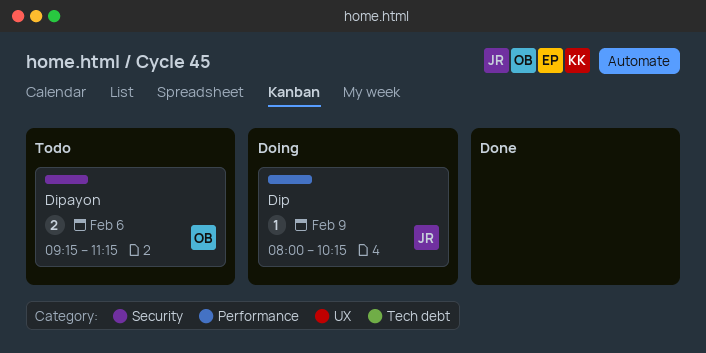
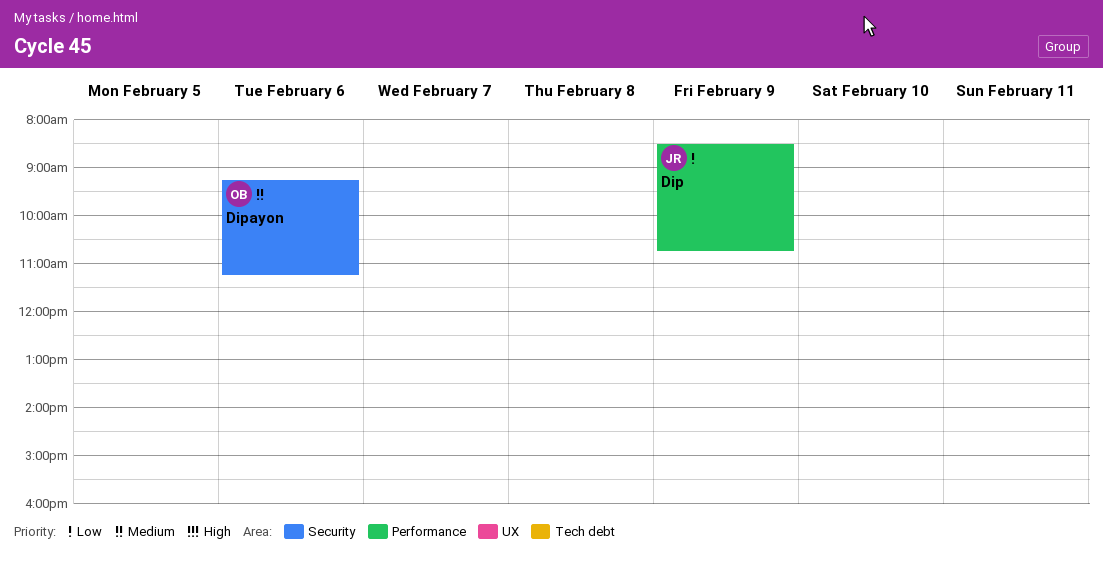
Dip, begins: 08:00 -> 08:30
Dip, ends: 10:15 -> 10:45

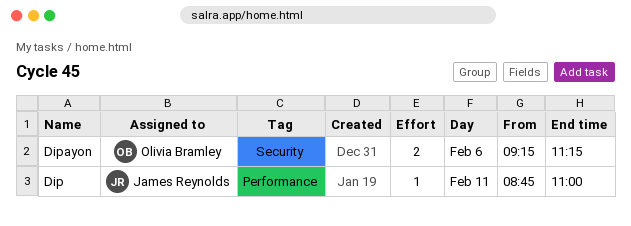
Dip, day: Feb 9 -> Feb 11
Dip, begins: 08:30 -> 08:45
Dip, ends: 10:45 -> 11:00

